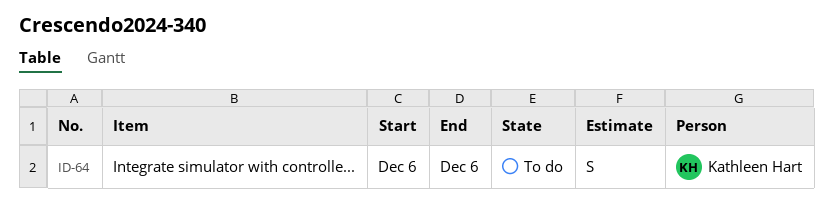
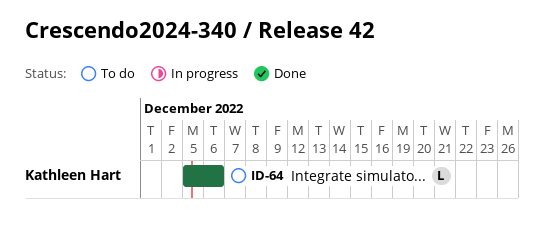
ID-64, estimate: S -> L
ID-64, start: Dec 6 -> Dec 5

